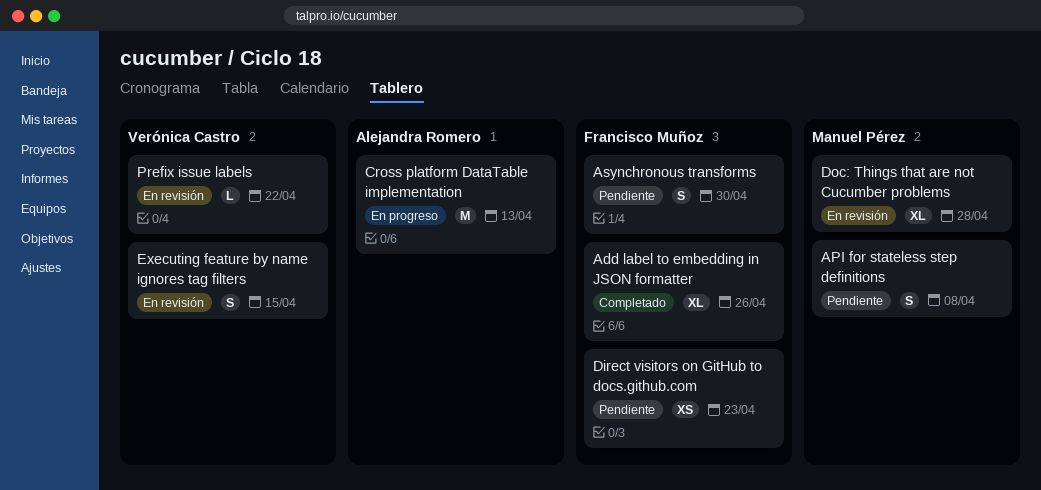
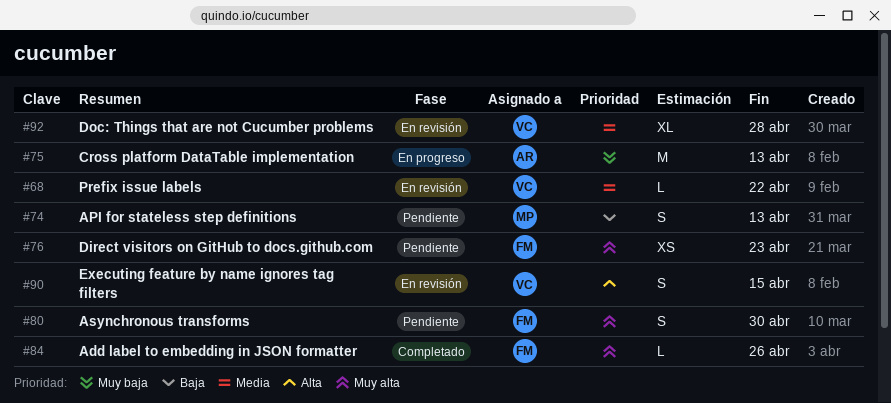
Add label to embedding in JSON formatter, estimate: XL -> L
API for stateless step definitions, due: Apr 8 -> Apr 13
Doc: Things that are not Cucumber problems, owner: Manuel Pérez -> Verónica Castro

